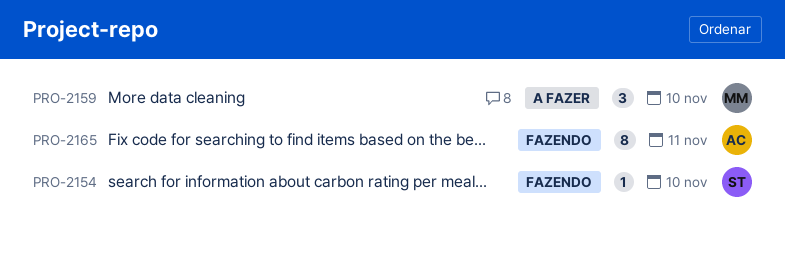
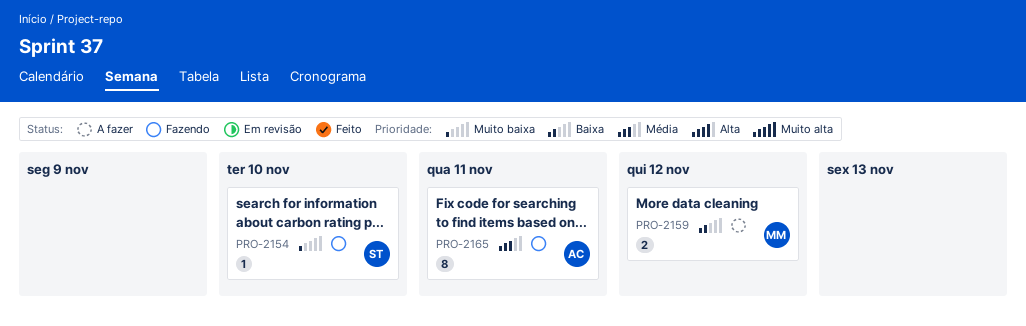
PRO-2159, estimate: 3 -> 2
PRO-2159, due: Nov 10 -> Nov 12

